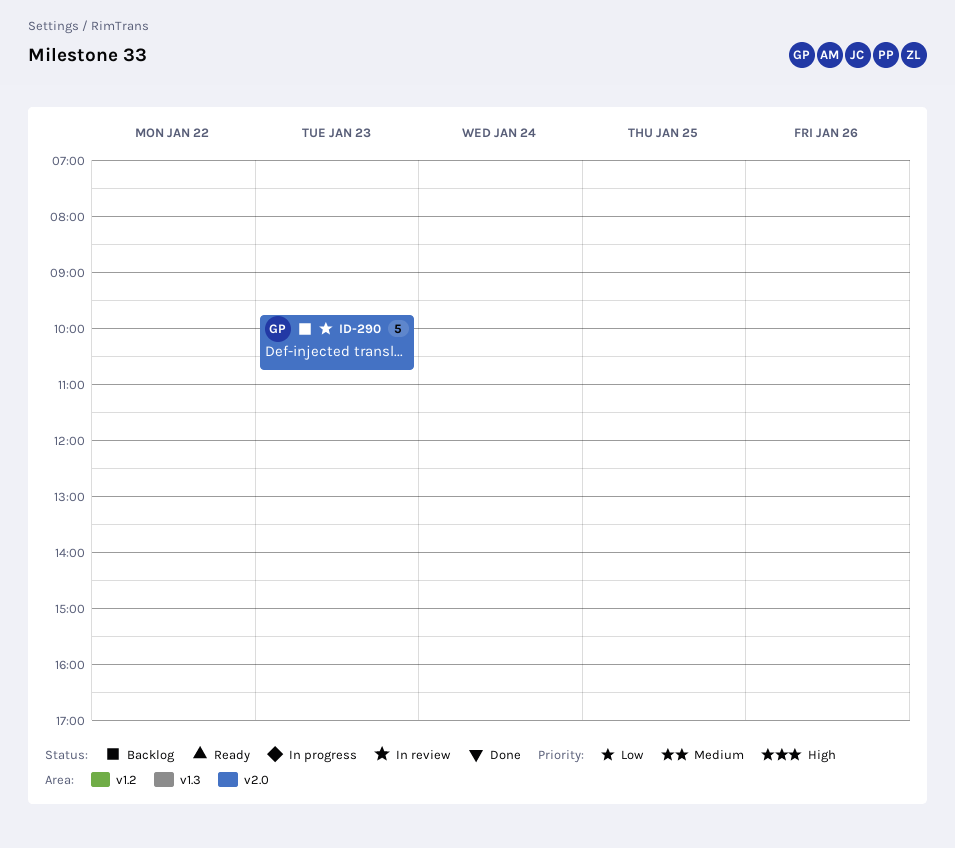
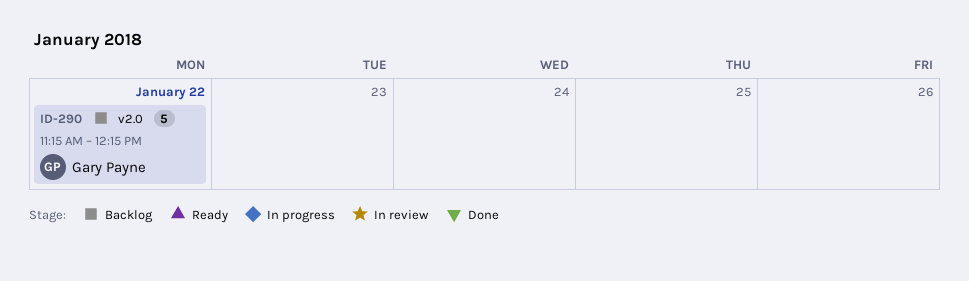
ID-290, day: Jan 23 -> Jan 22
ID-290, begins: 09:45 -> 11:15
ID-290, ends: 10:45 -> 12:15

